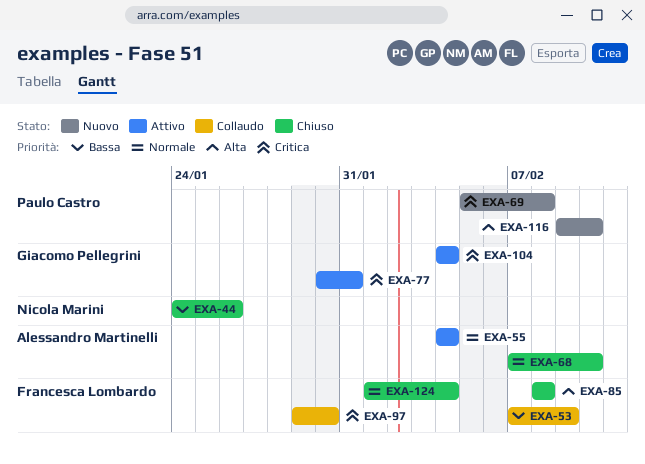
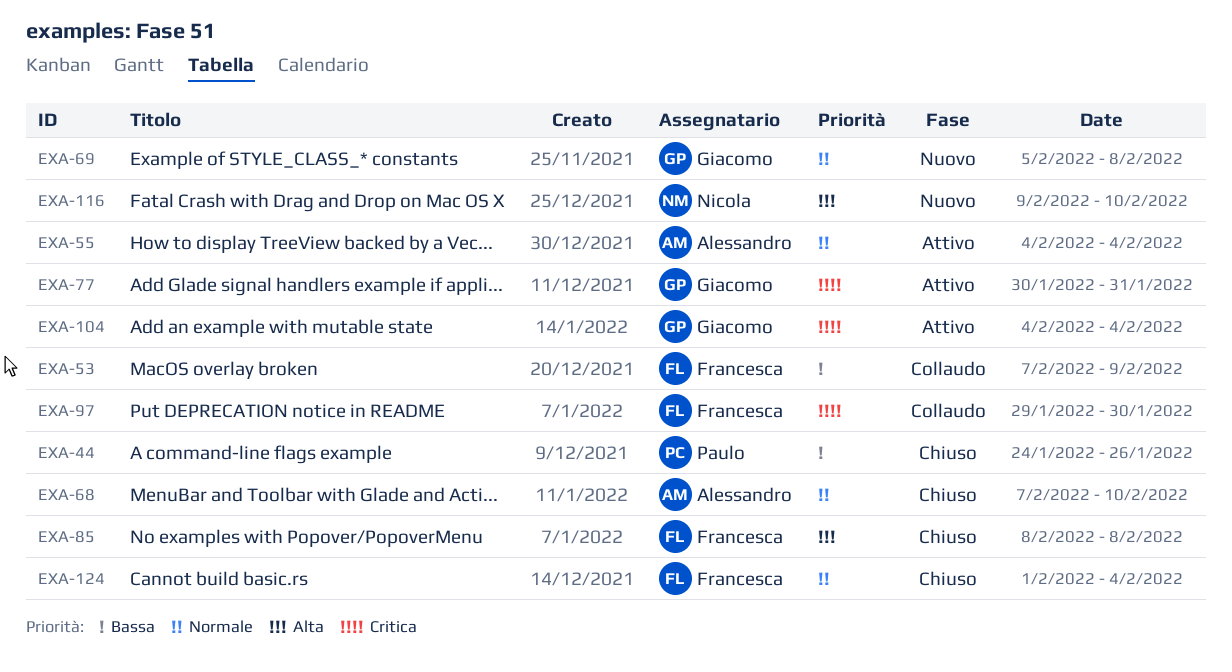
EXA-44, owner: Nicola Marini -> Paulo Castro
EXA-69, owner: Paulo Castro -> Giacomo Pellegrini
EXA-69, priority: Critica -> Normale
EXA-116, owner: Paulo Castro -> Nicola Marini

